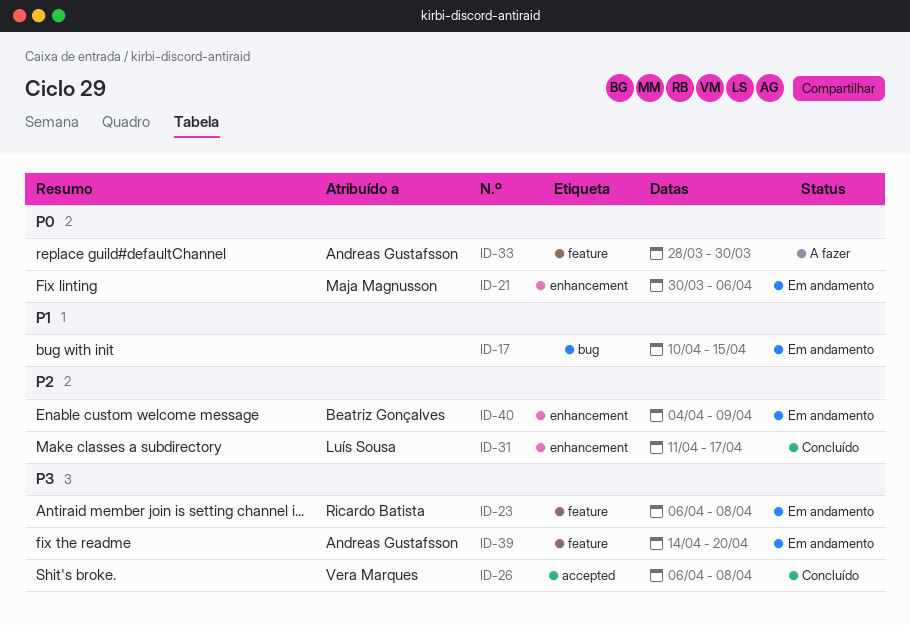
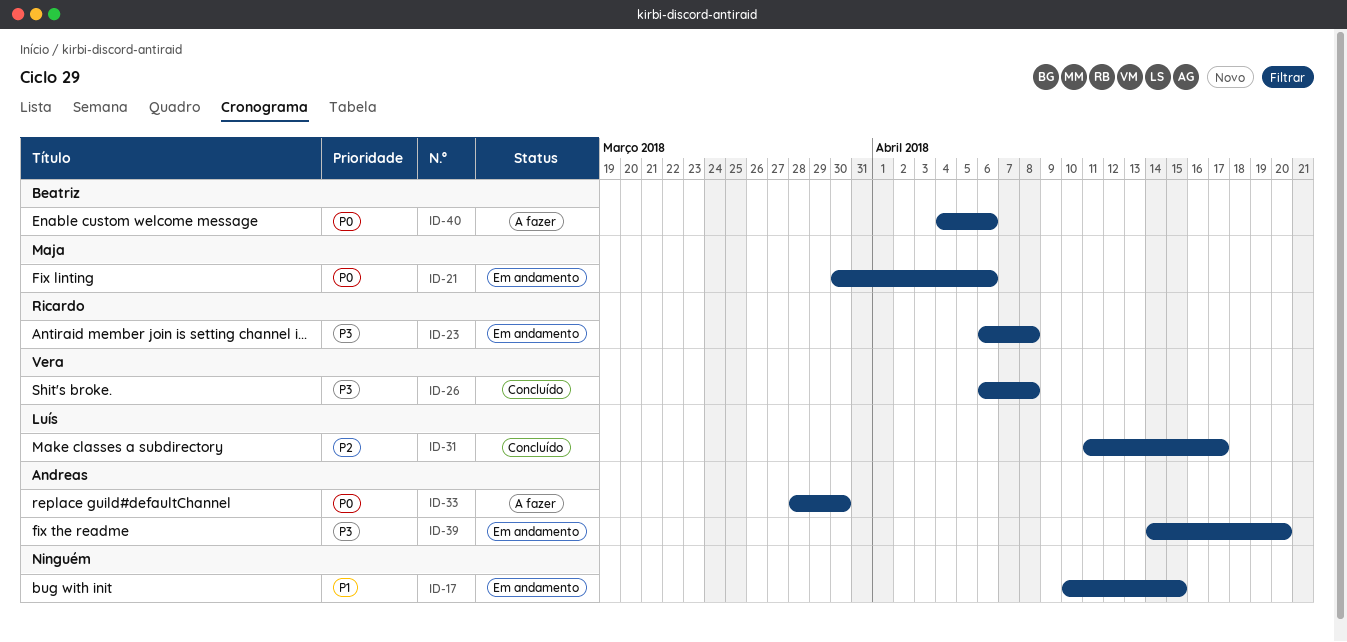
ID-40, status: Em andamento -> A fazer
ID-40, priority: P2 -> P0
ID-40, due: Apr 9 -> Apr 6

